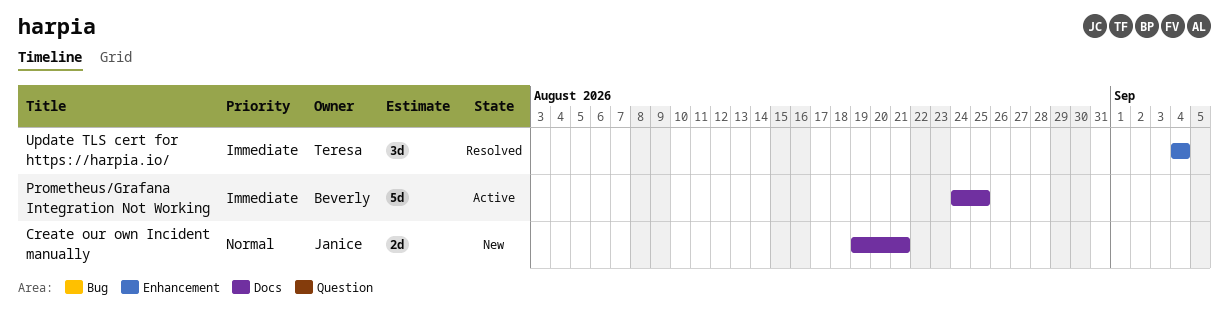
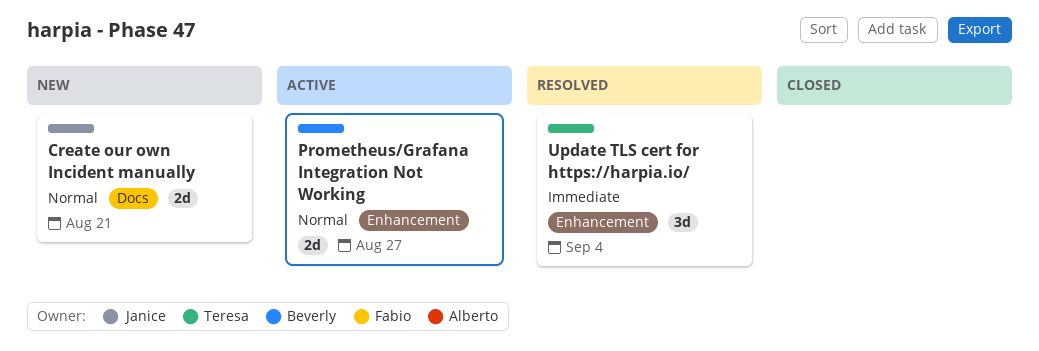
Prometheus/Grafana Integration Not Working, priority: Immediate -> Normal
Prometheus/Grafana Integration Not Working, label: Docs -> Enhancement
Prometheus/Grafana Integration Not Working, estimate: 5d -> 2d
Prometheus/Grafana Integration Not Working, due: Aug 25 -> Aug 27

